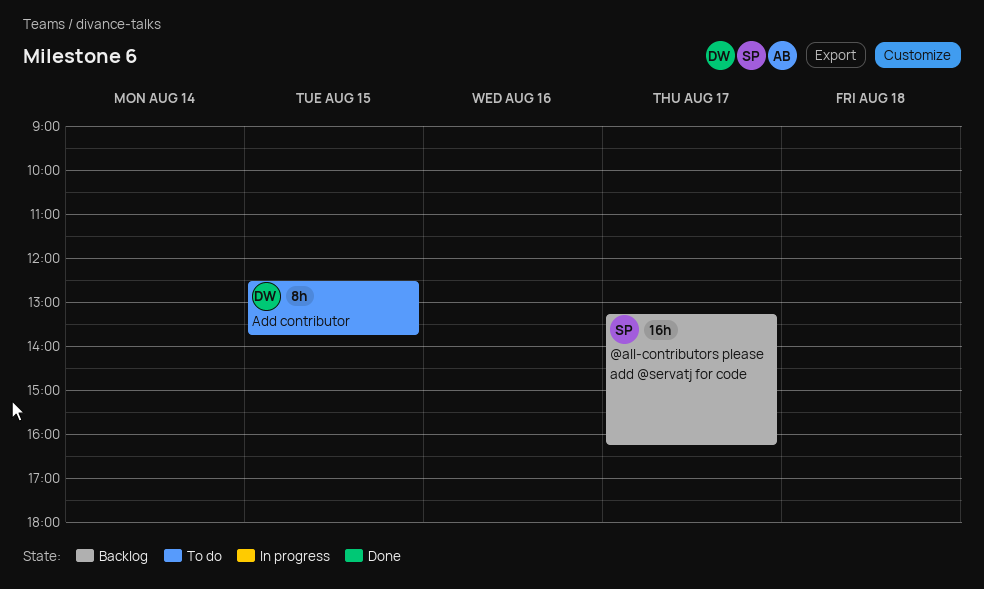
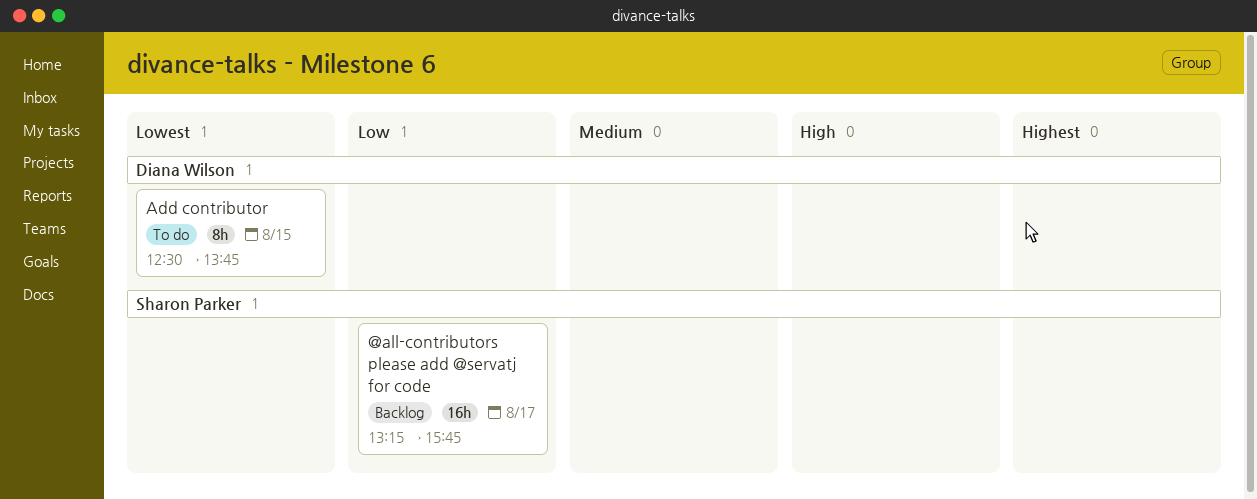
@all-contributors please add @servatj for code, ends: 16:15 -> 15:45

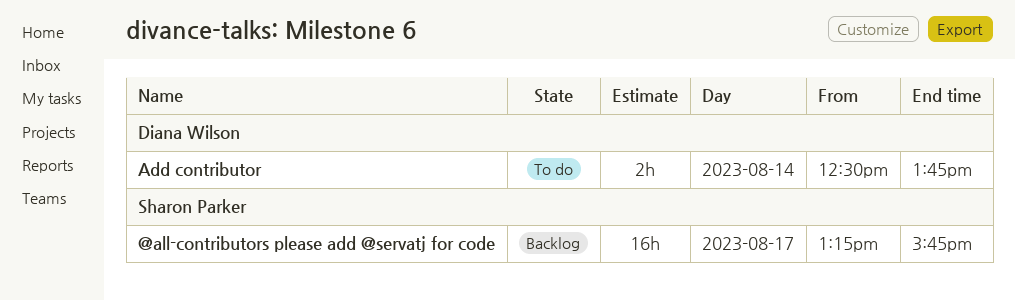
Add contributor, estimate: 8h -> 2h
Add contributor, day: Aug 15 -> Aug 14

